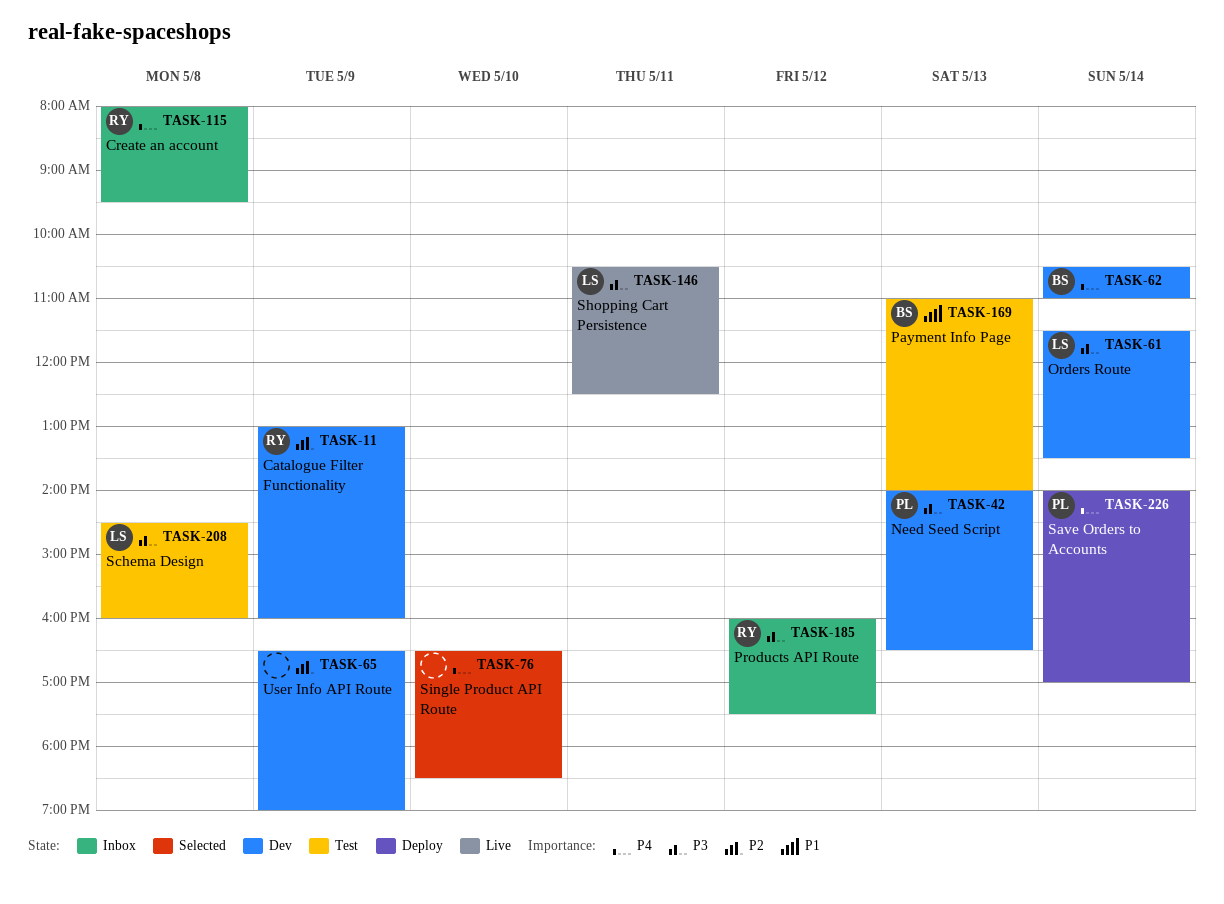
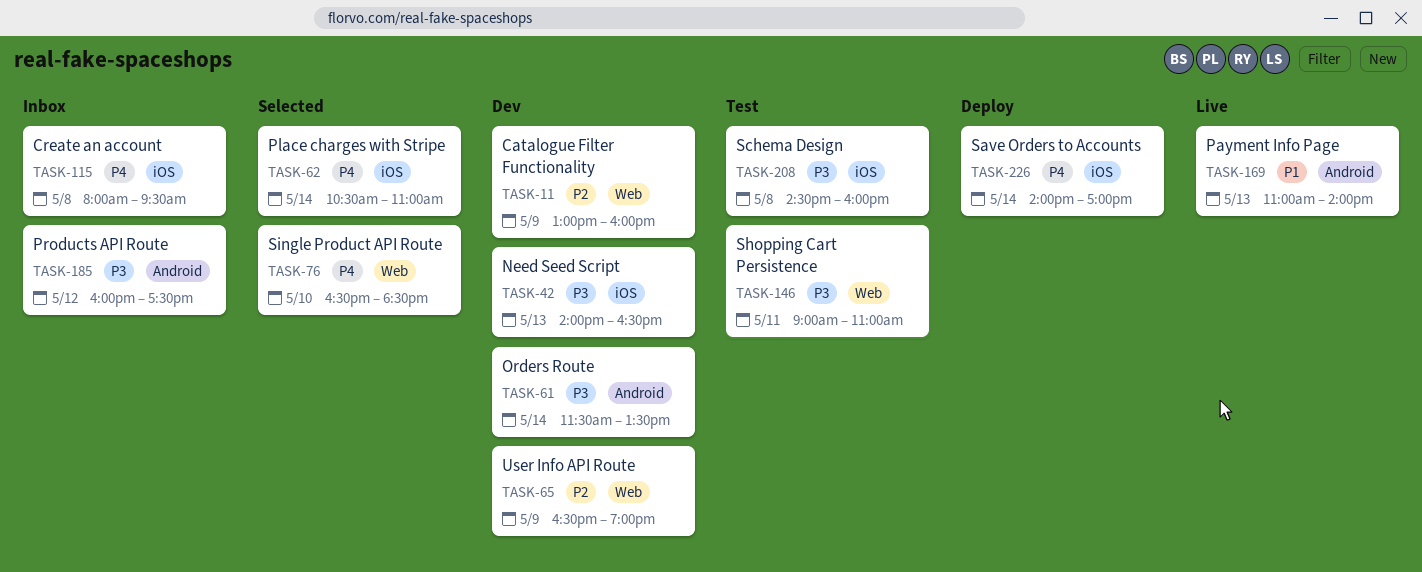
TASK-62, status: Dev -> Selected
TASK-146, status: Live -> Test
TASK-146, begins: 10:30 -> 09:00
TASK-146, ends: 12:30 -> 11:00
TASK-169, status: Test -> Live

